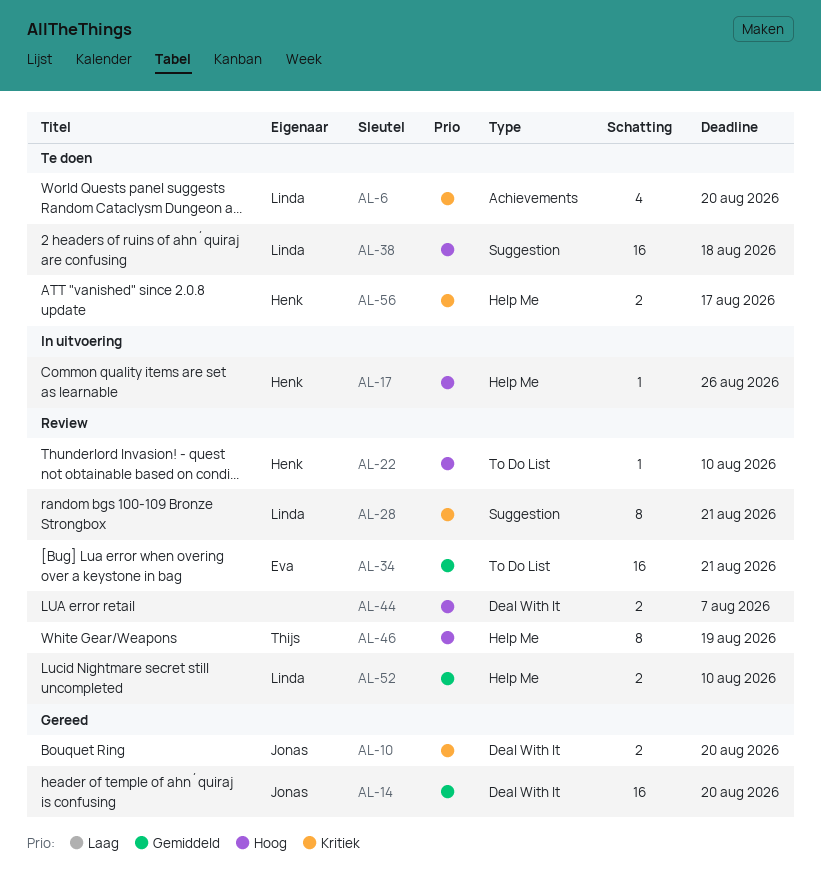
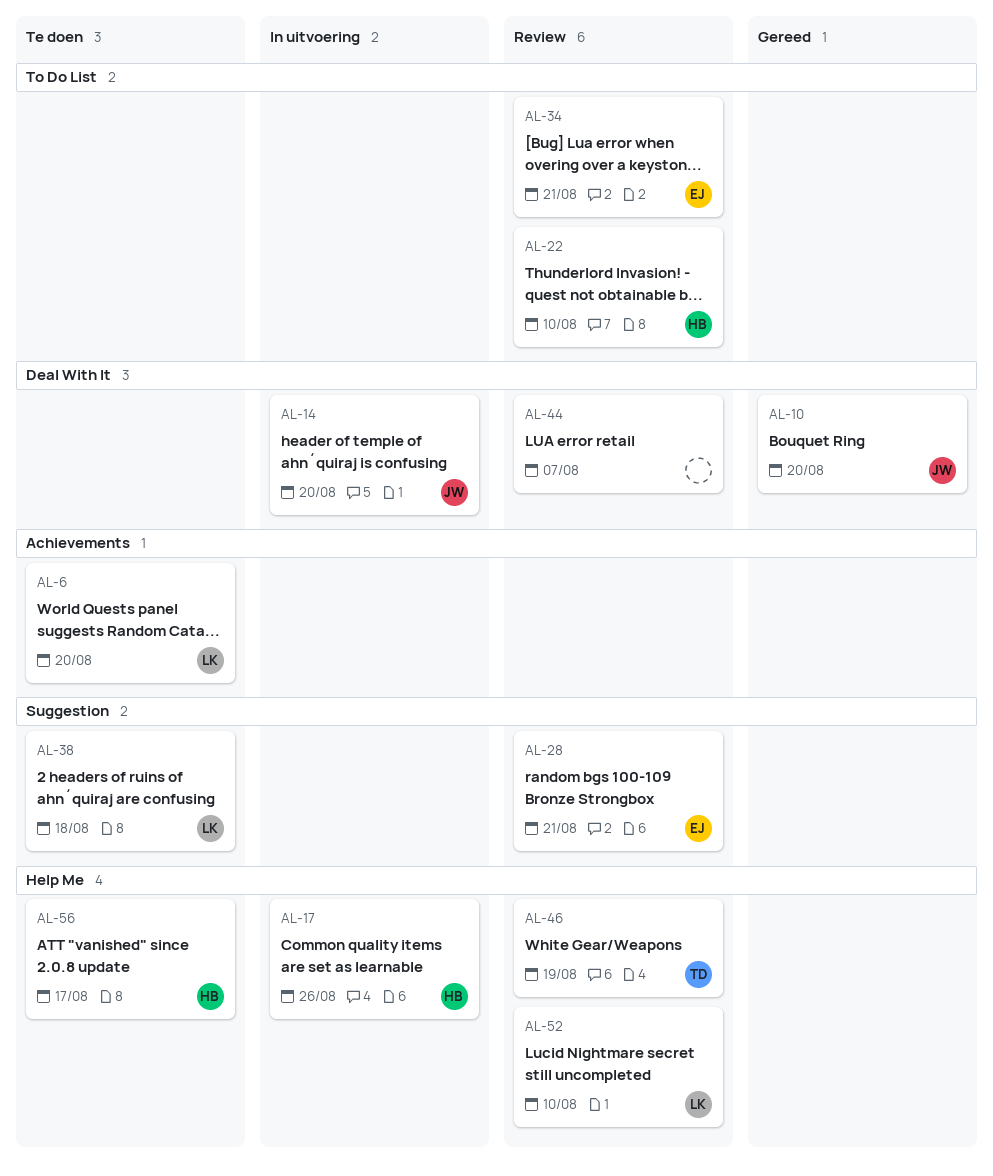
AL-14, status: Gereed -> In uitvoering
AL-28, owner: Linda -> Eva

